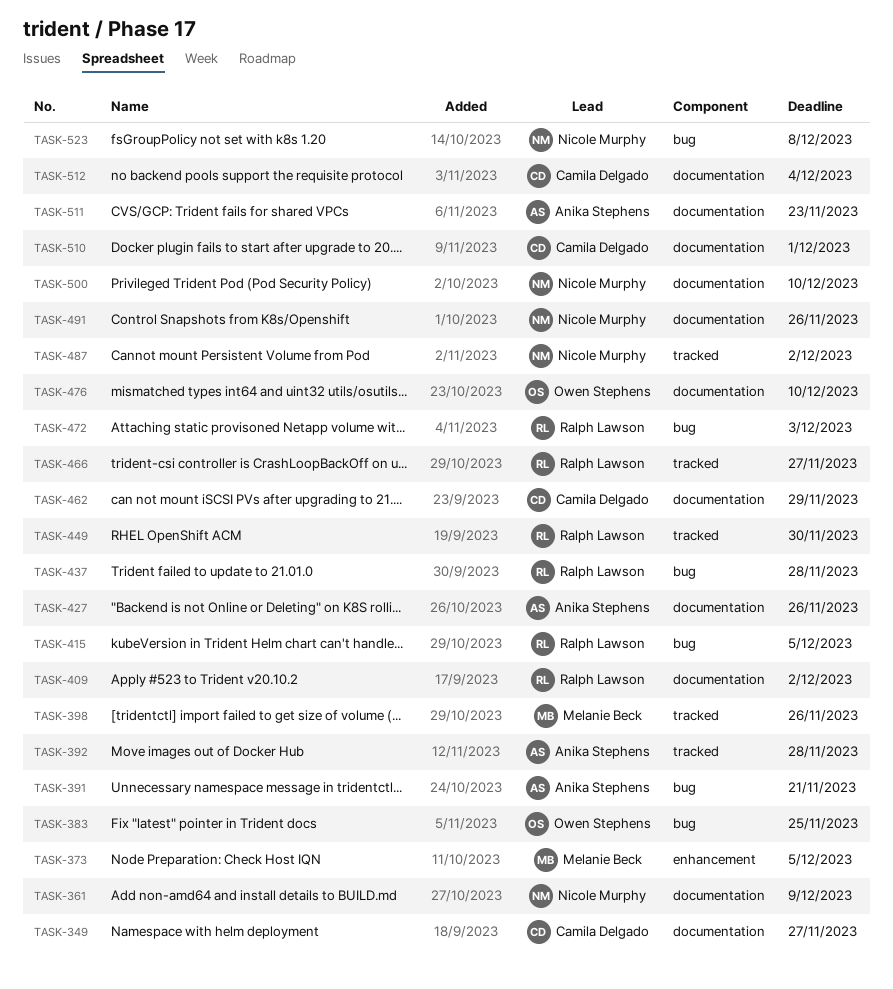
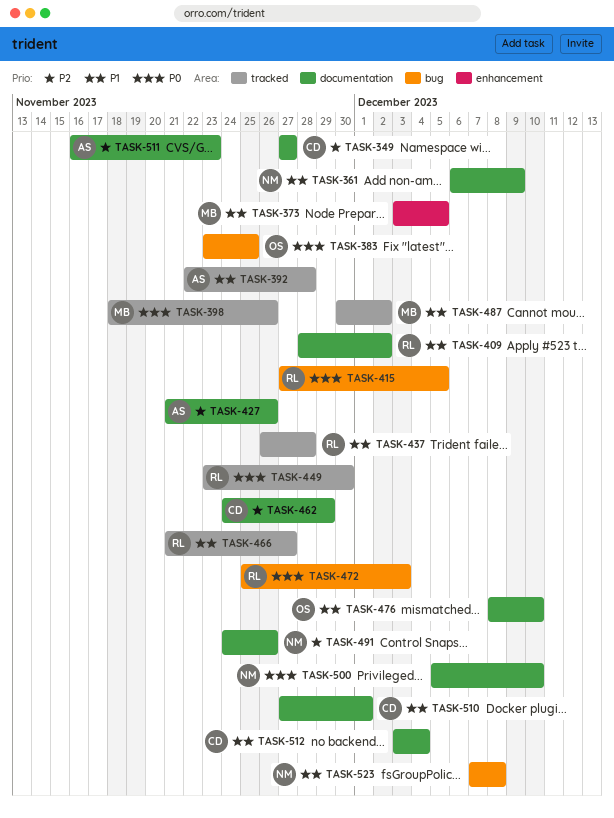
TASK-391: present -> none
TASK-437, label: bug -> tracked
TASK-487, owner: Nicole Murphy -> Melanie Beck

